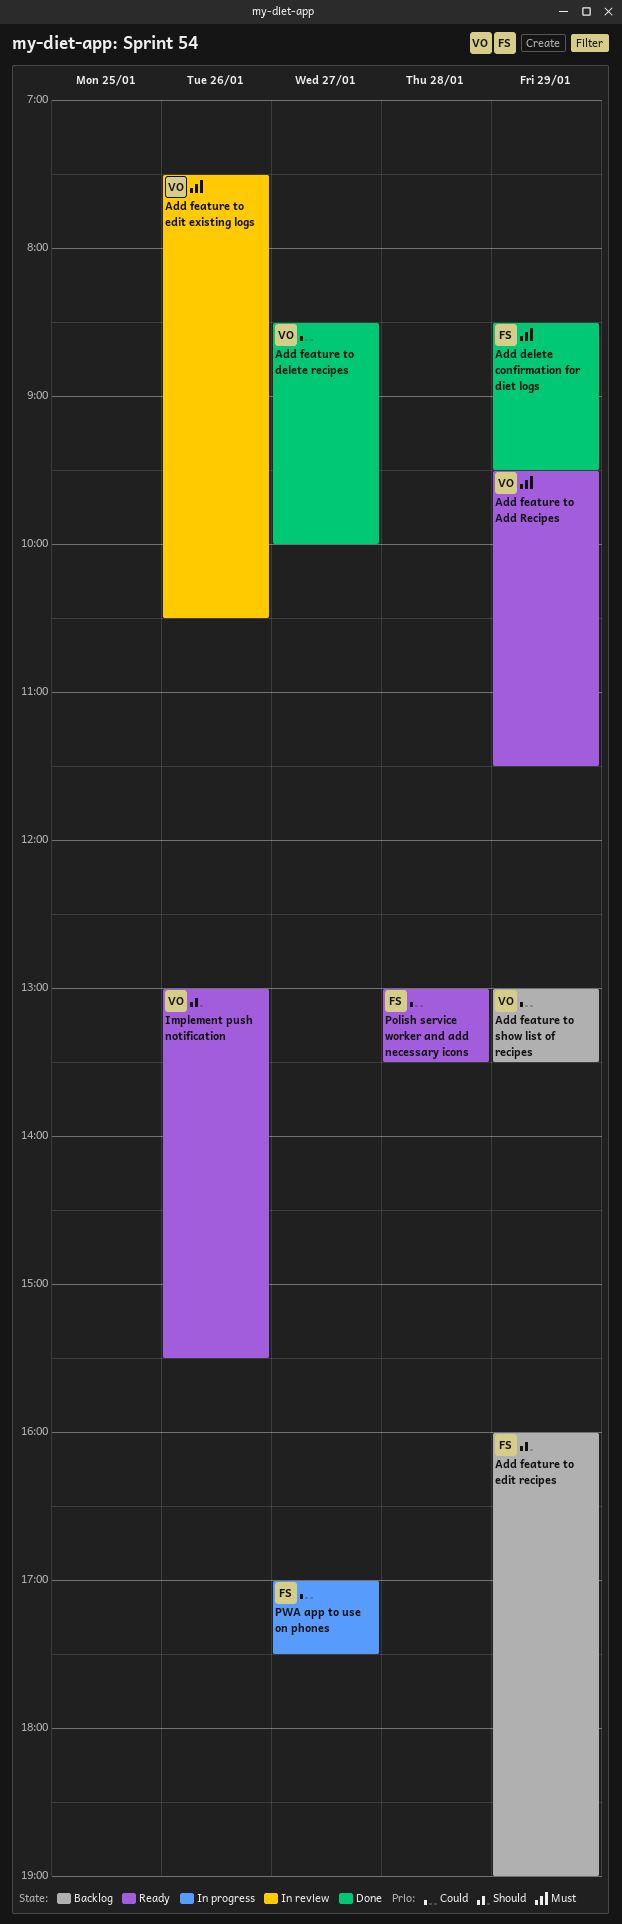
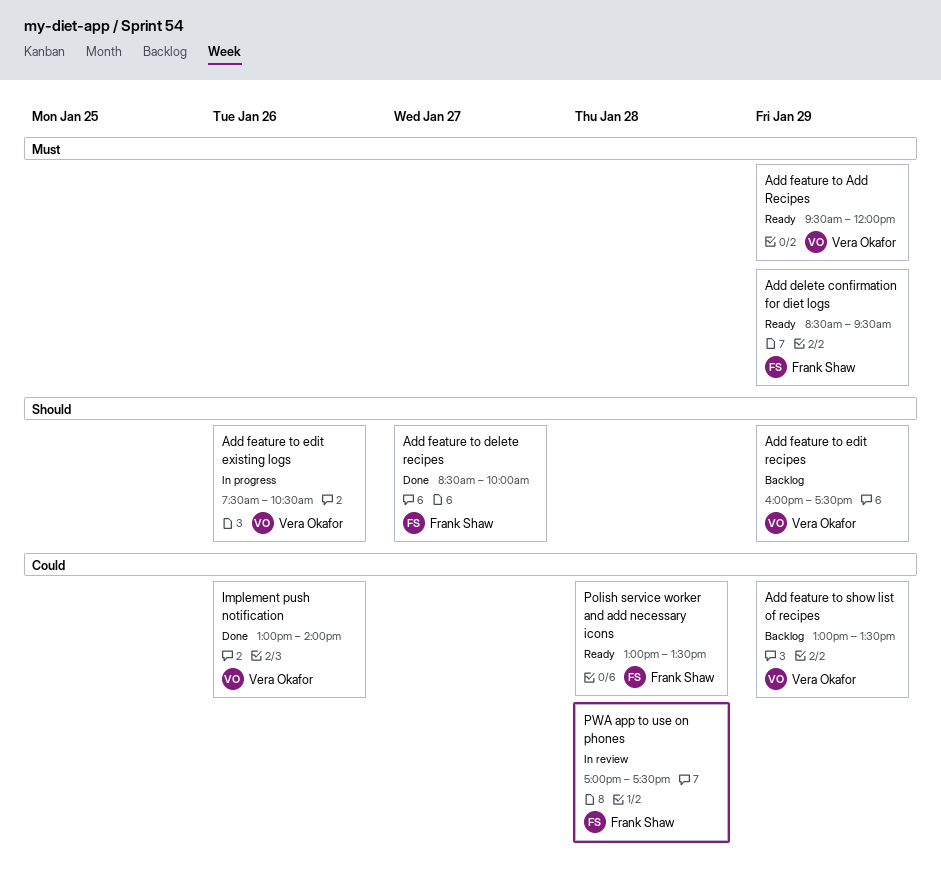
Add delete confirmation for diet logs, status: Done -> Ready
Add feature to Add Recipes, ends: 11:30 -> 12:00
Add feature to delete recipes, owner: Vera Okafor -> Frank Shaw
Add feature to delete recipes, priority: Could -> Should
Add feature to edit existing logs, status: In review -> In progress
Add feature to edit existing logs, priority: Must -> Should
Add feature to edit recipes, owner: Frank Shaw -> Vera Okafor
Add feature to edit recipes, ends: 19:00 -> 17:30
Implement push notification, status: Ready -> Done
Implement push notification, priority: Should -> Could
Implement push notification, ends: 15:30 -> 14:00
PWA app to use on phones, status: In progress -> In review
PWA app to use on phones, day: Jan 27 -> Jan 28

